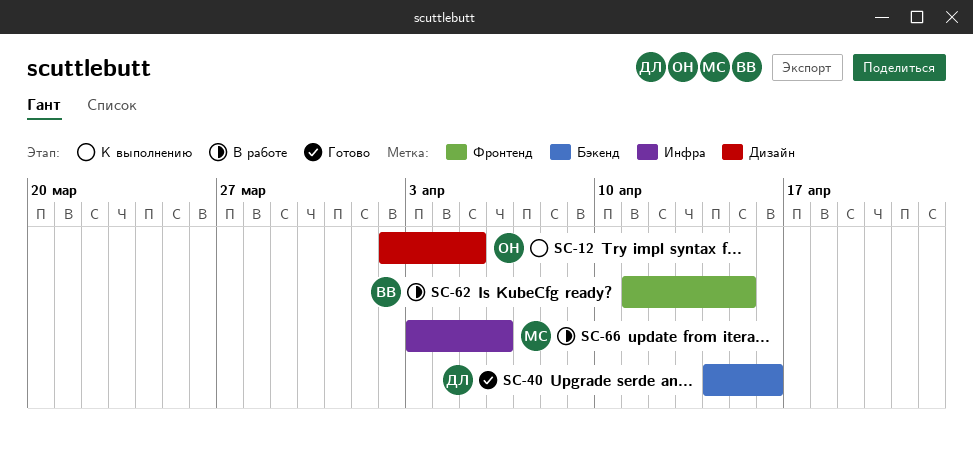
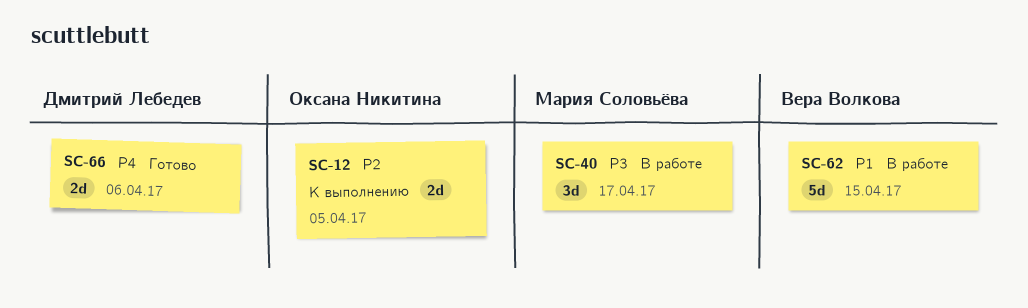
SC-40, status: Готово -> В работе
SC-40, owner: Дмитрий Лебедев -> Мария Соловьёва
SC-40, due: Apr 16 -> Apr 17
SC-66, status: В работе -> Готово
SC-66, owner: Мария Соловьёва -> Дмитрий Лебедев

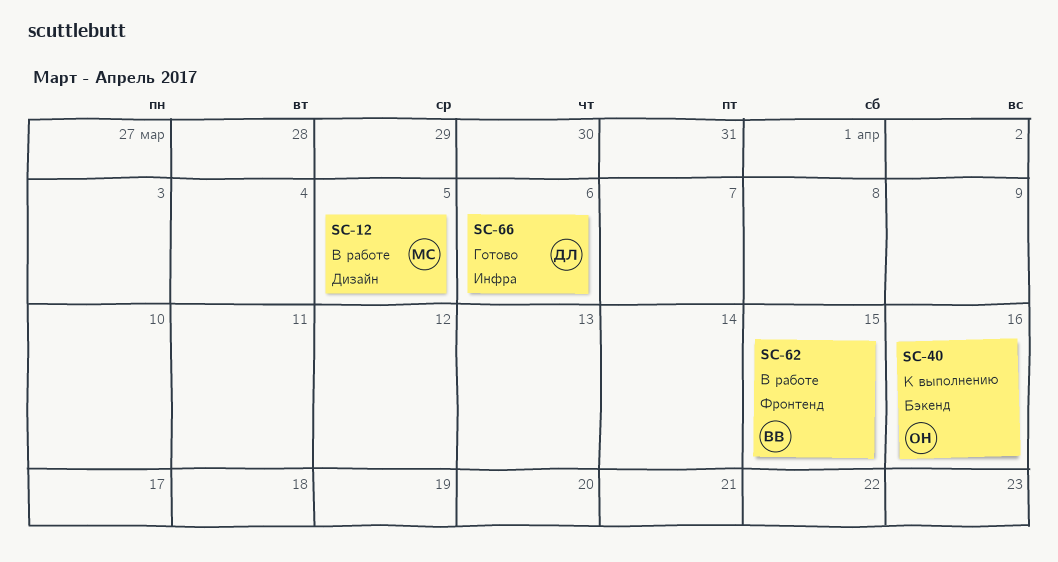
SC-12, status: К выполнению -> В работе
SC-12, owner: Оксана Никитина -> Мария Соловьёва
SC-40, status: В работе -> К выполнению
SC-40, owner: Мария Соловьёва -> Оксана Никитина
SC-40, due: Apr 17 -> Apr 16

